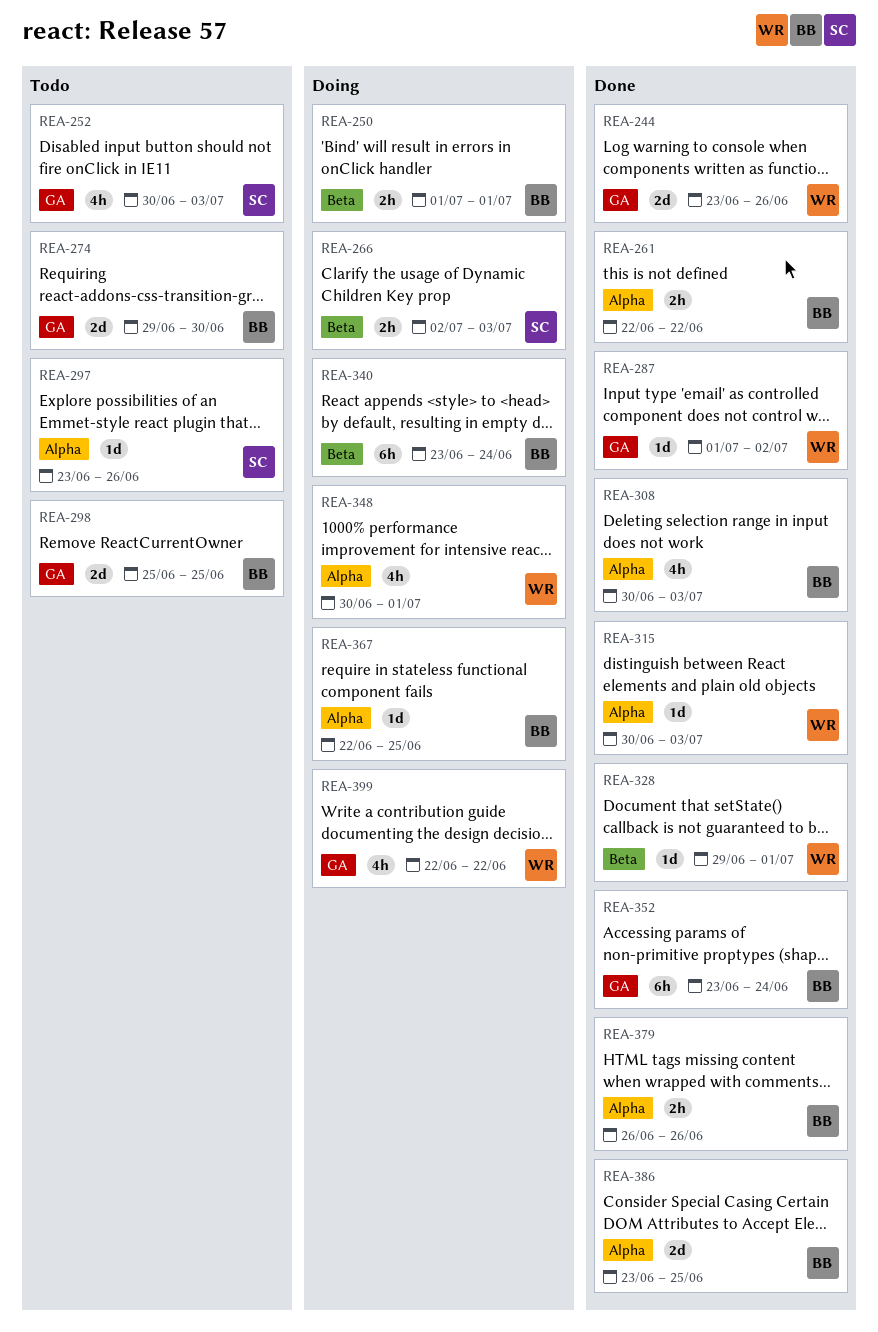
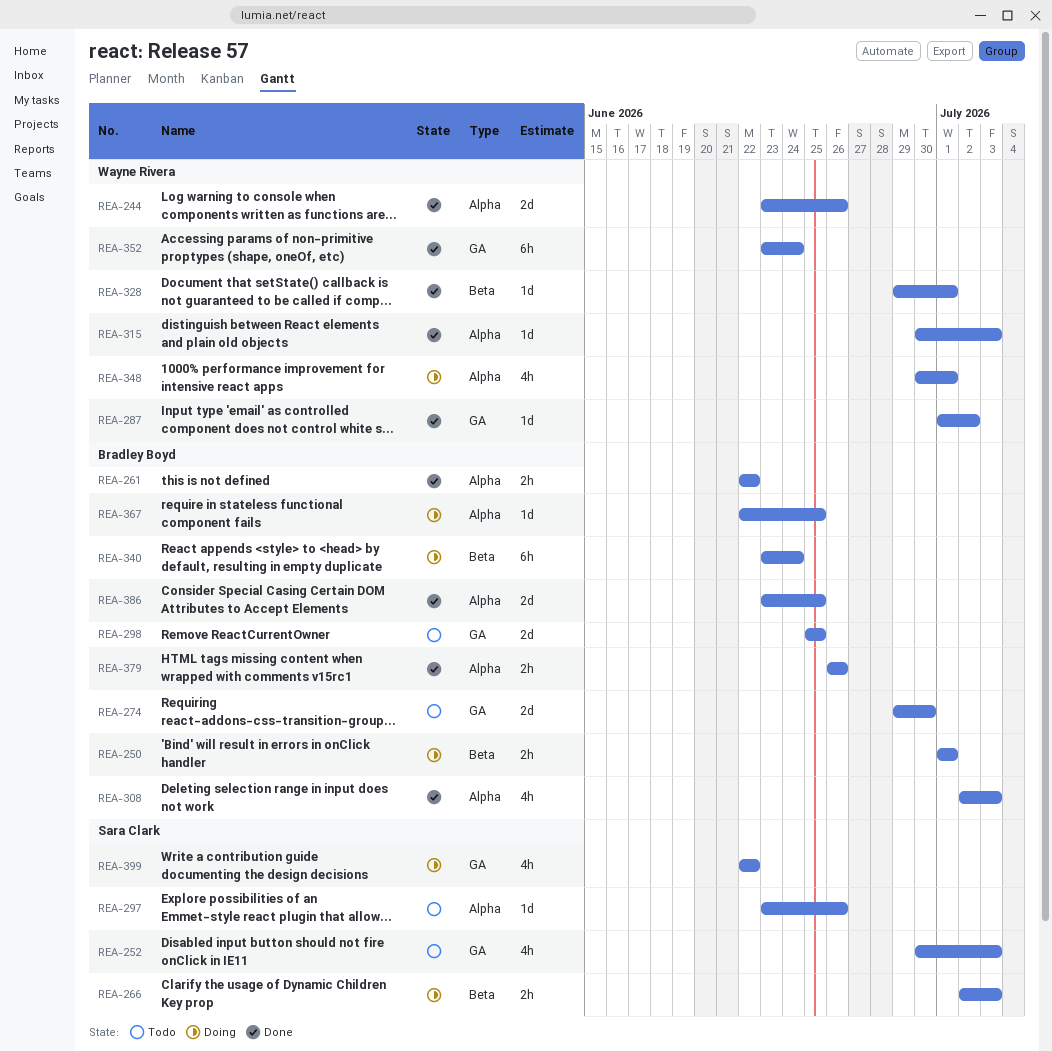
REA-244, label: GA -> Alpha
REA-308, start: Jun 30 -> Jul 2
REA-352, owner: Bradley Boyd -> Wayne Rivera
REA-399, owner: Wayne Rivera -> Sara Clark

